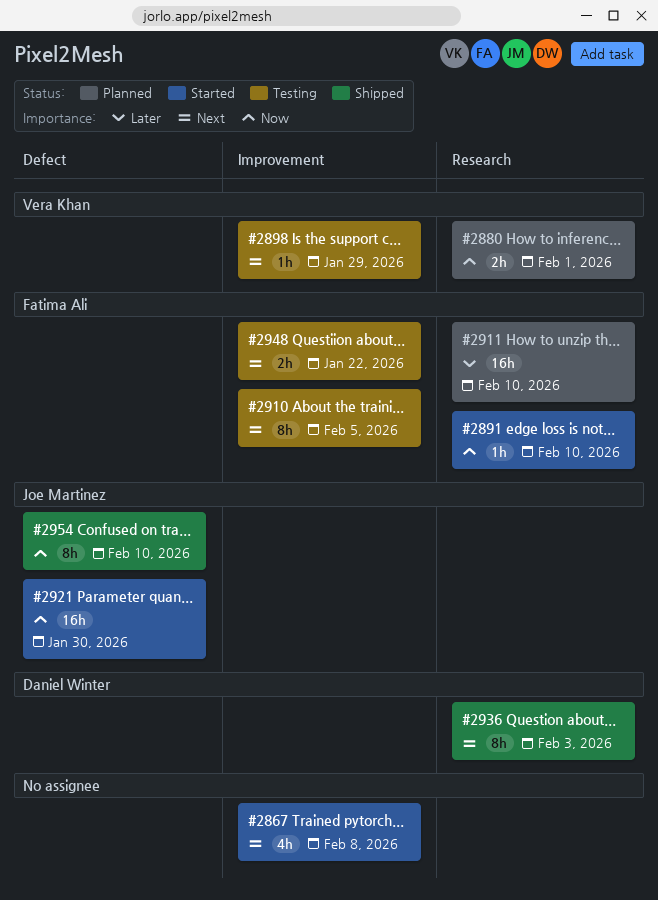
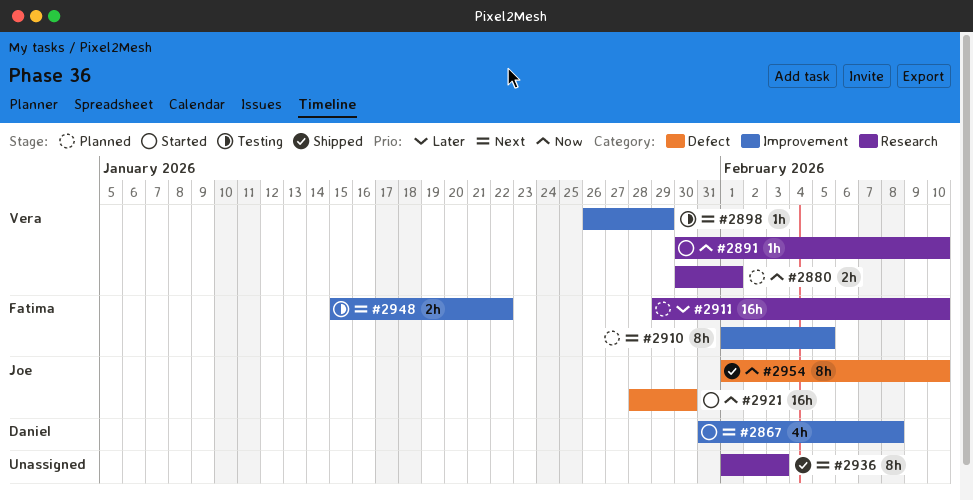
#2867, owner: none -> Daniel Winter
#2891, owner: Fatima Ali -> Vera Khan
#2910, status: Testing -> Planned
#2936, owner: Daniel Winter -> none

